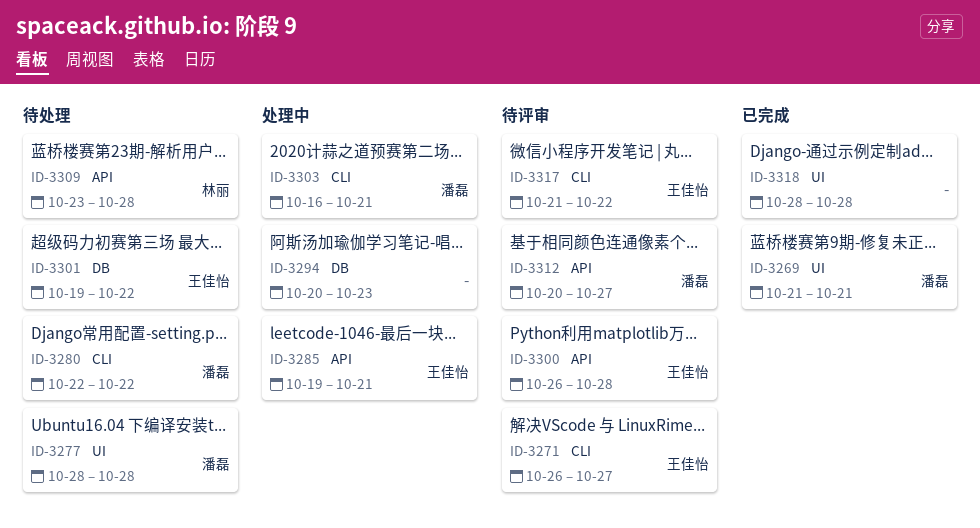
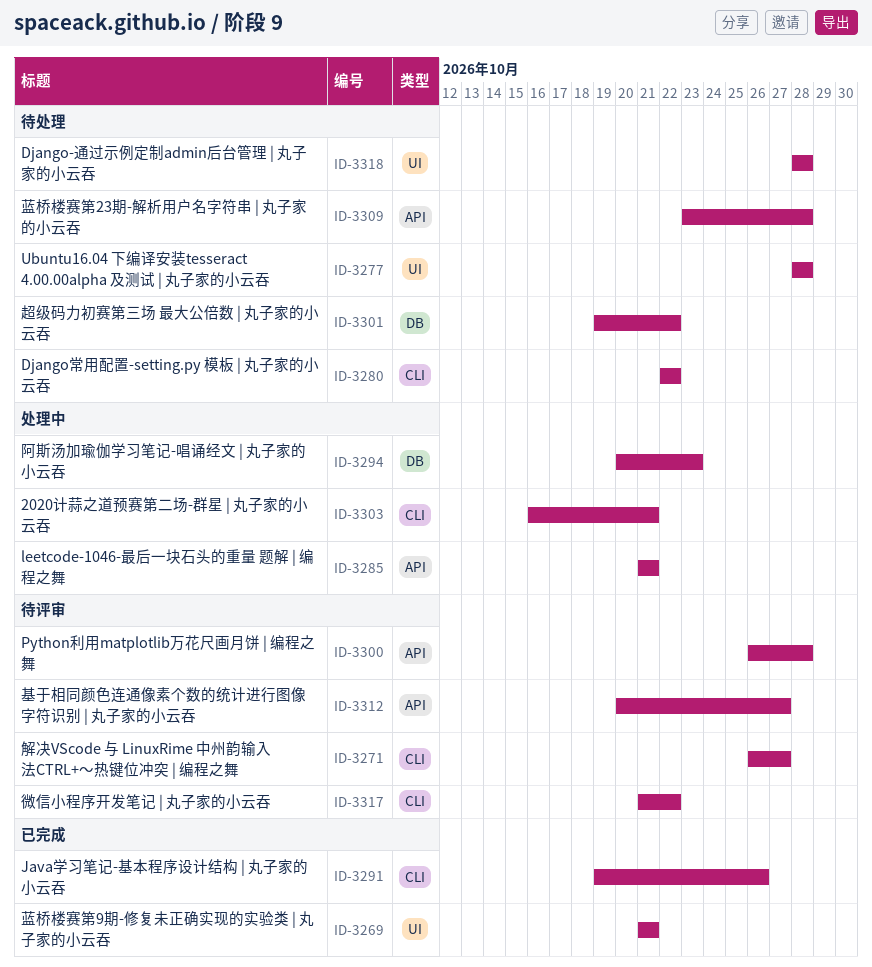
ID-3285, start: Oct 19 -> Oct 21
ID-3291: none -> present
ID-3318, status: 已完成 -> 待处理

